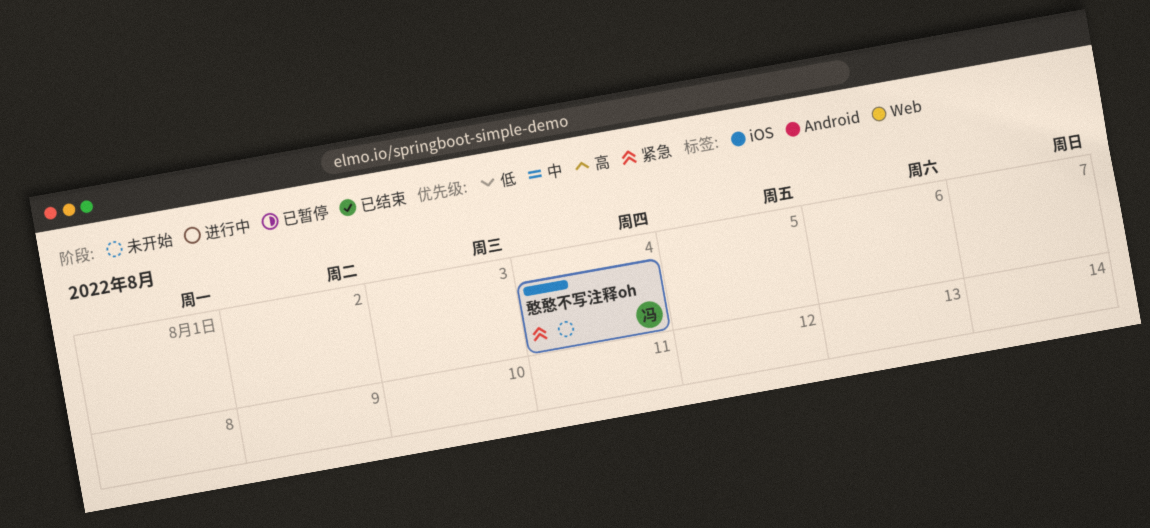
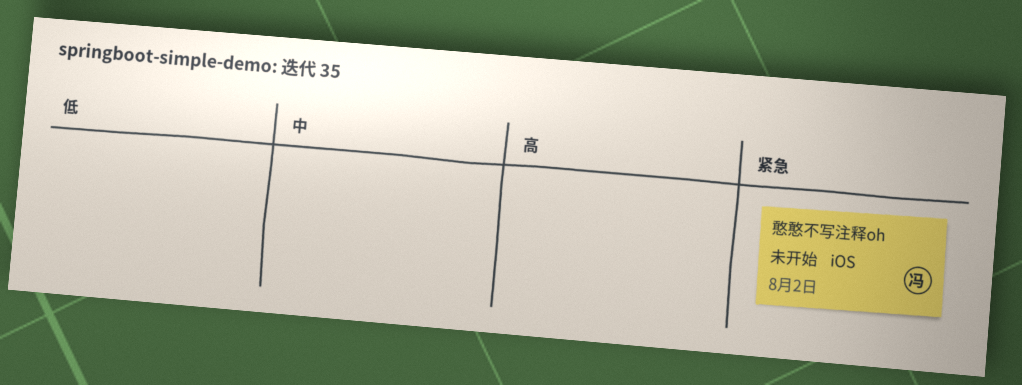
憨憨不写注释oh, due: Aug 4 -> Aug 2

